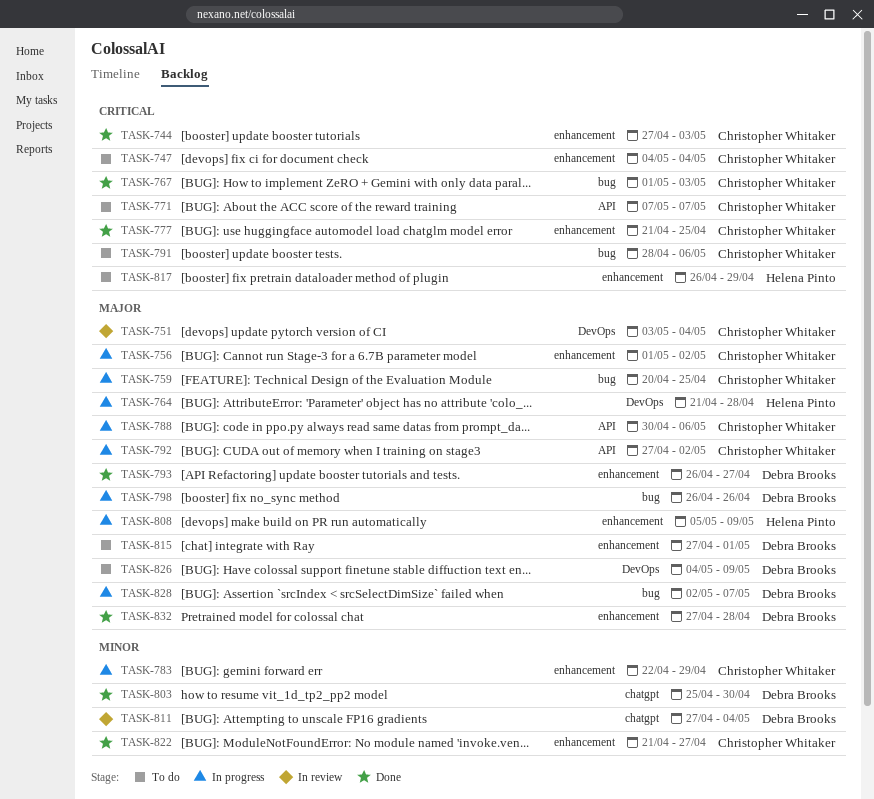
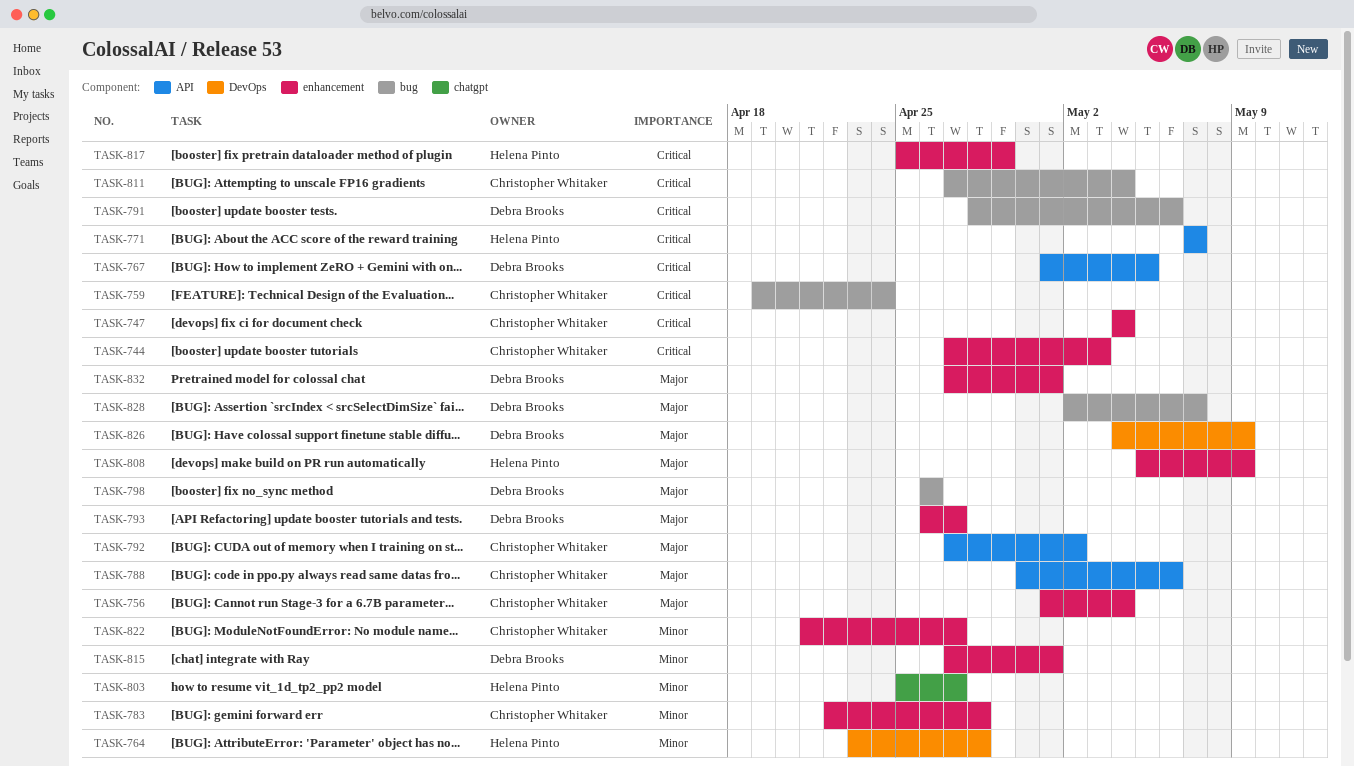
TASK-751: present -> none
TASK-756, due: May 2 -> May 4
TASK-759, priority: Major -> Critical
TASK-759, start: Apr 20 -> Apr 19
TASK-759, due: Apr 25 -> Apr 24
TASK-764, priority: Major -> Minor
TASK-764, start: Apr 21 -> Apr 23
TASK-767, owner: Christopher Whitaker -> Debra Brooks
TASK-767, label: bug -> API
TASK-767, due: May 3 -> May 5
TASK-771, owner: Christopher Whitaker -> Helena Pinto
TASK-777: present -> none
TASK-783, due: Apr 29 -> Apr 28
TASK-791, owner: Christopher Whitaker -> Debra Brooks
TASK-803, owner: Debra Brooks -> Helena Pinto
TASK-803, due: Apr 30 -> Apr 27
TASK-811, owner: Debra Brooks -> Christopher Whitaker
TASK-811, priority: Minor -> Critical
TASK-811, label: chatgpt -> bug
TASK-815, priority: Major -> Minor
TASK-817, start: Apr 26 -> Apr 25
TASK-832, due: Apr 28 -> May 1

